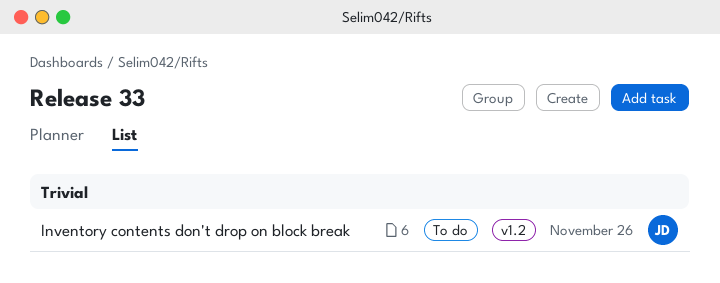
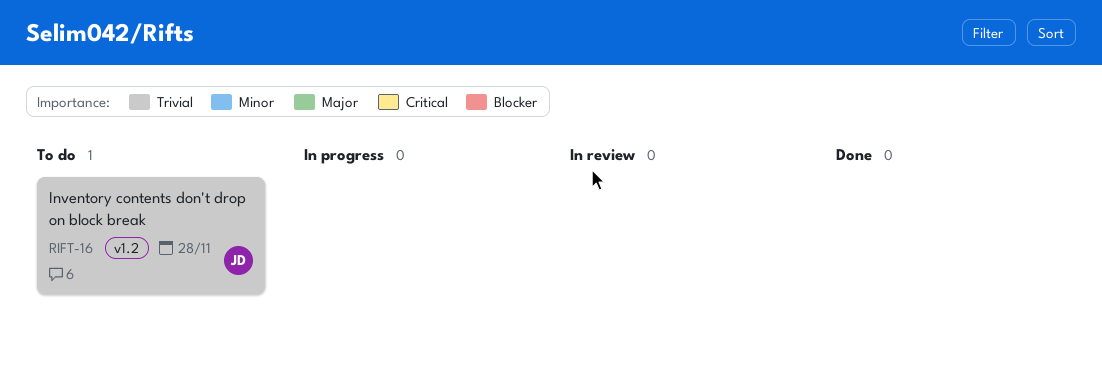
Inventory contents don't drop on block break, due: Nov 26 -> Nov 28

